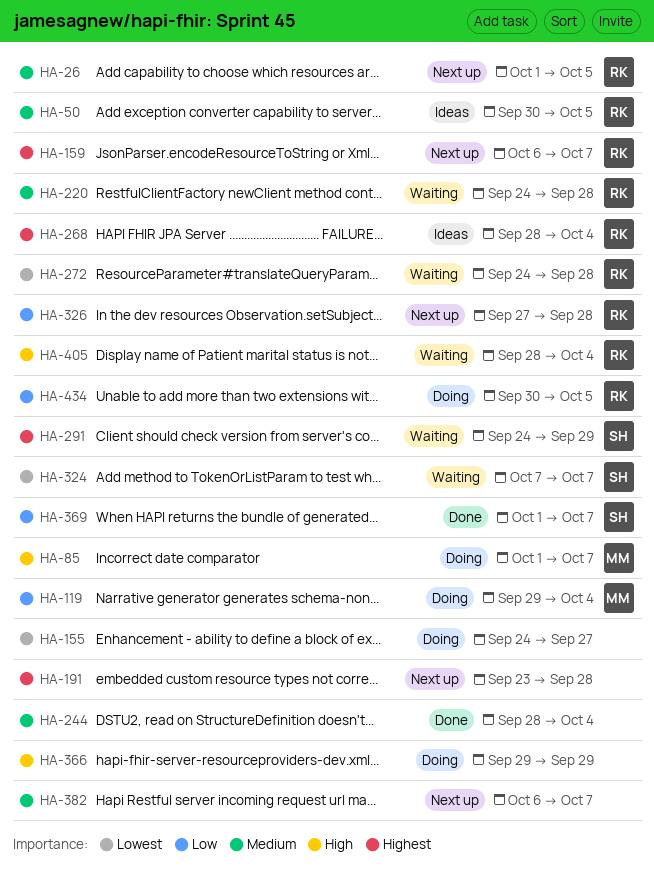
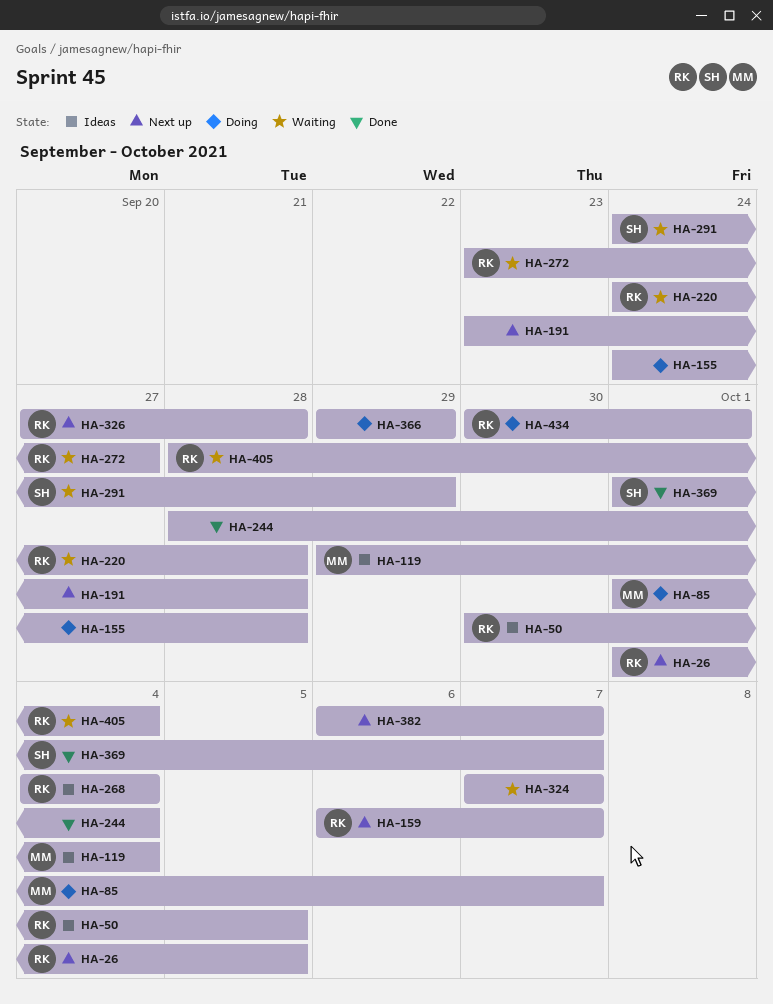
HA-119, status: Doing -> Ideas
HA-155, due: Sep 27 -> Sep 28
HA-268, start: Sep 28 -> Oct 4
HA-272, start: Sep 24 -> Sep 23
HA-272, due: Sep 28 -> Sep 27
HA-324, owner: SH -> none
HA-434, due: Oct 5 -> Oct 1

